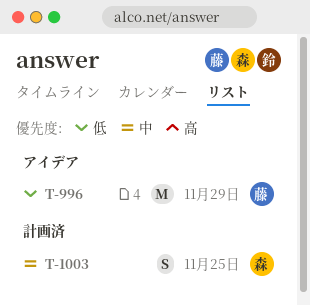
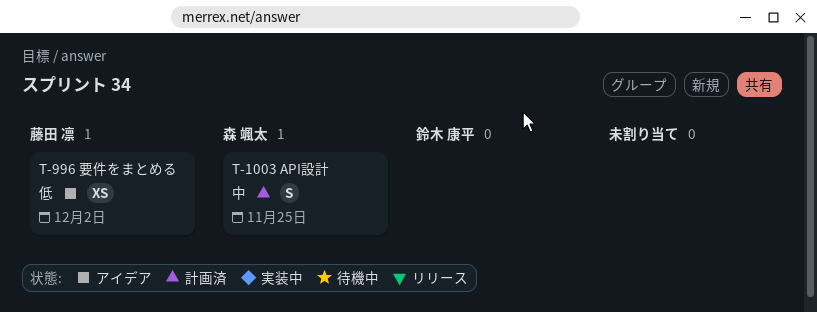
T-996, estimate: M -> XS
T-996, due: Nov 29 -> Dec 2

